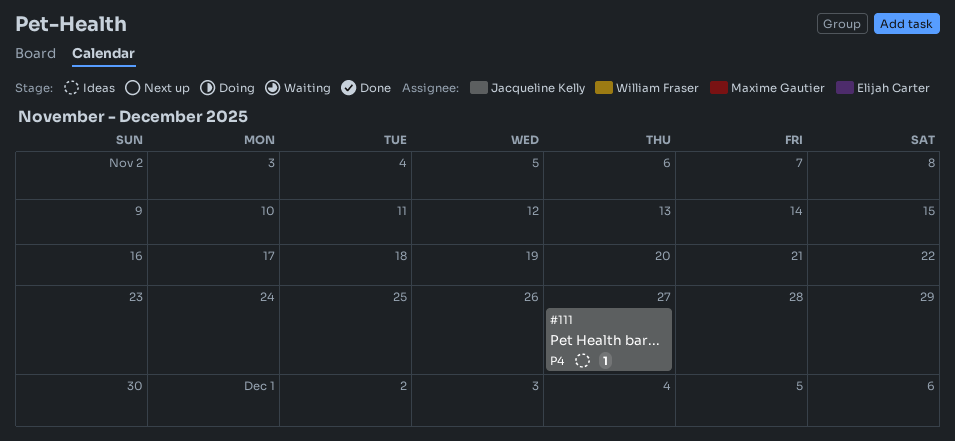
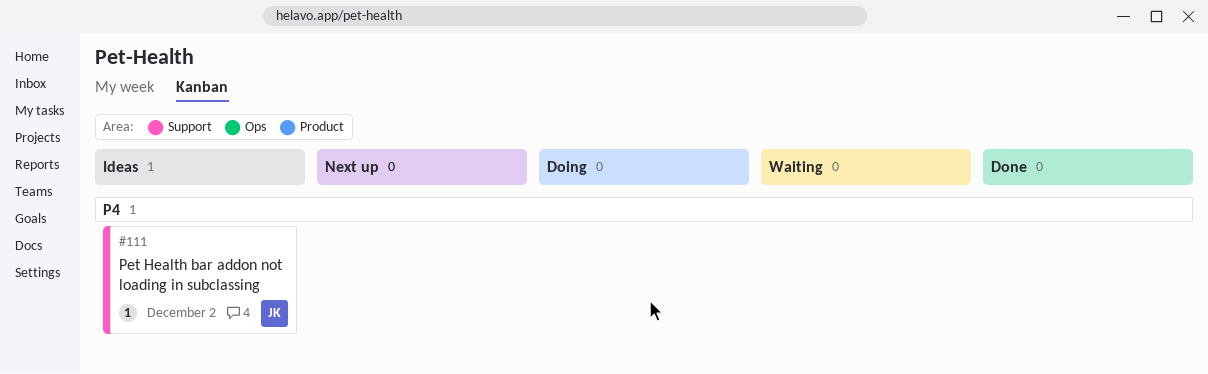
#111, due: Nov 27 -> Dec 2

